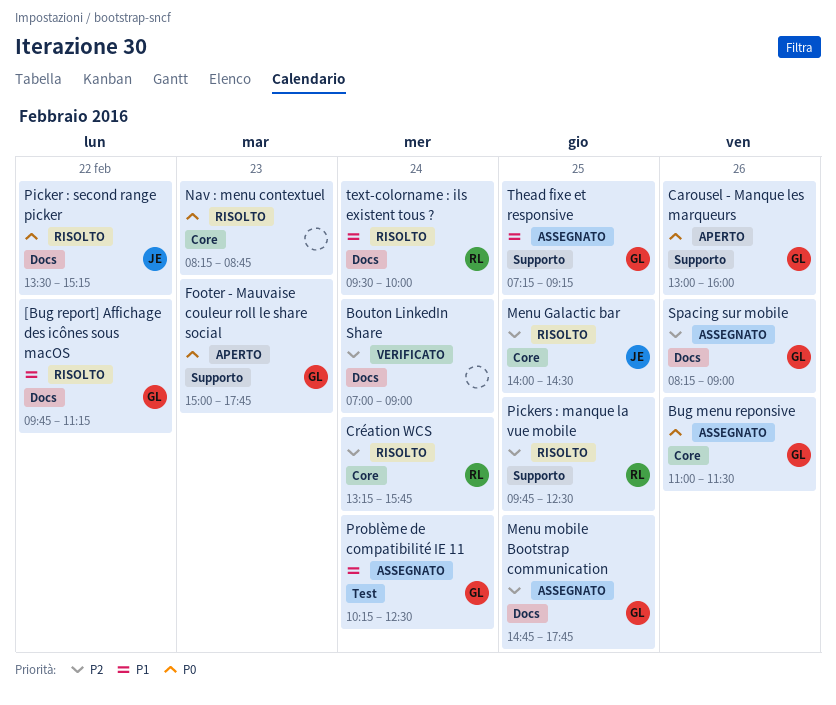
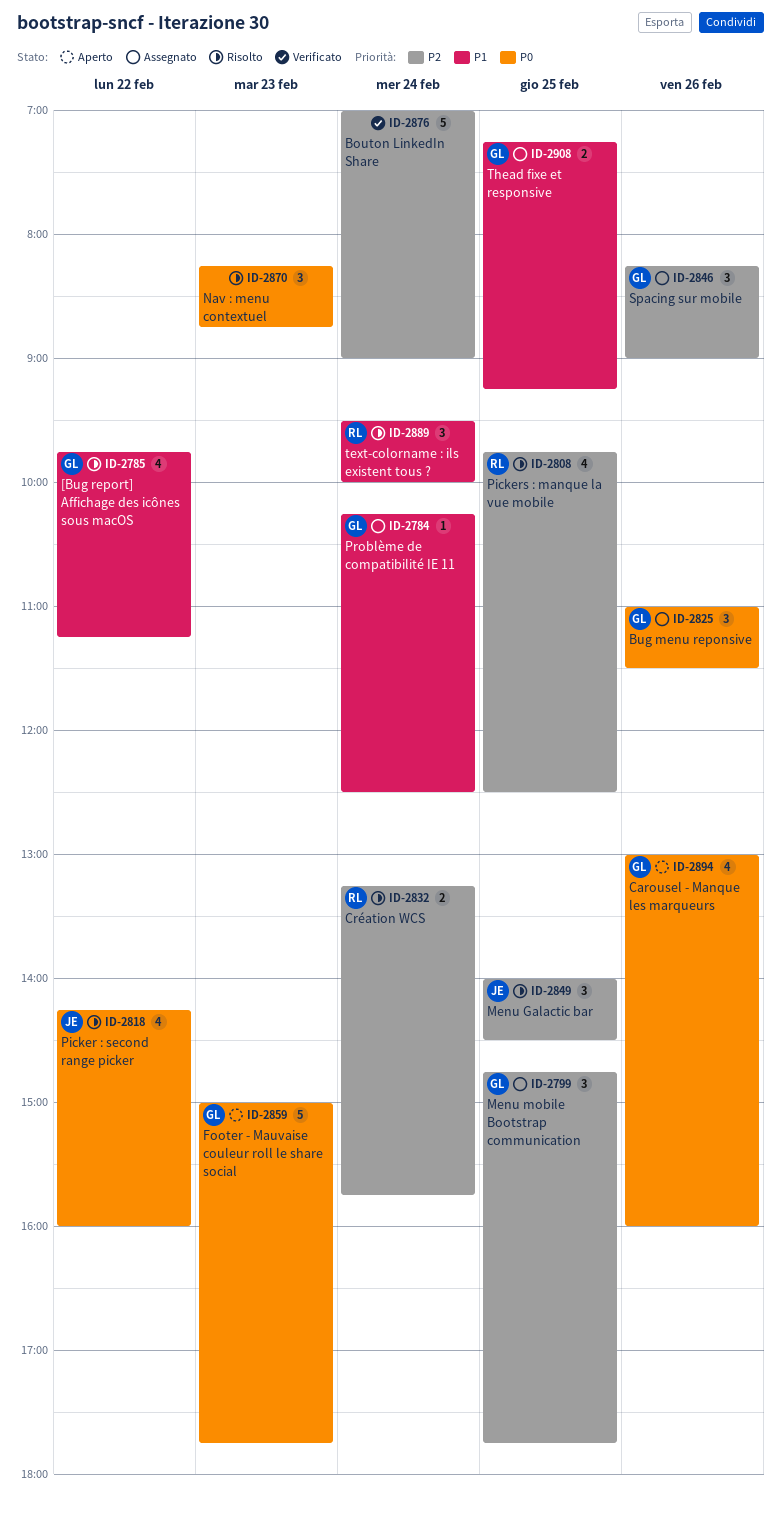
Picker : second range picker, begins: 13:30 -> 14:15
Picker : second range picker, ends: 15:15 -> 16:00

